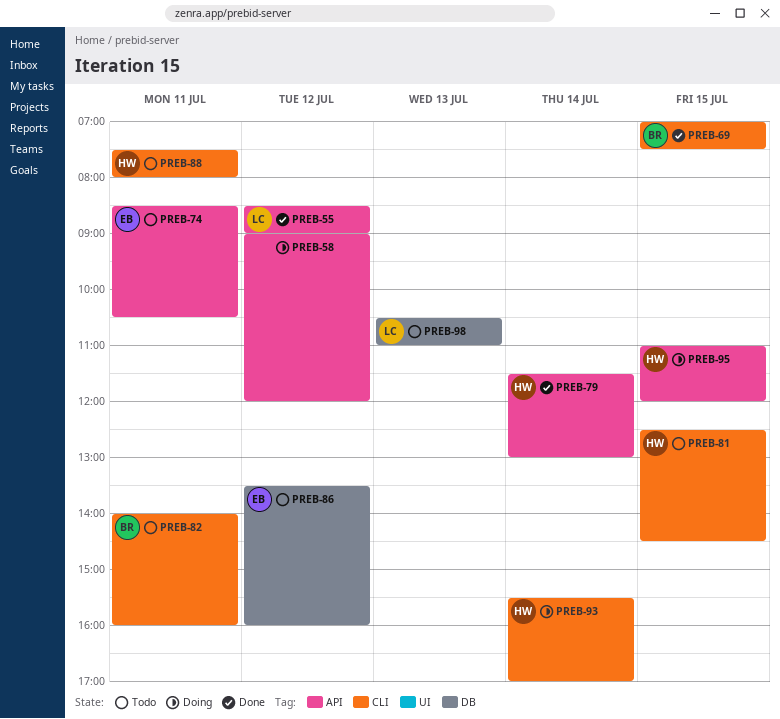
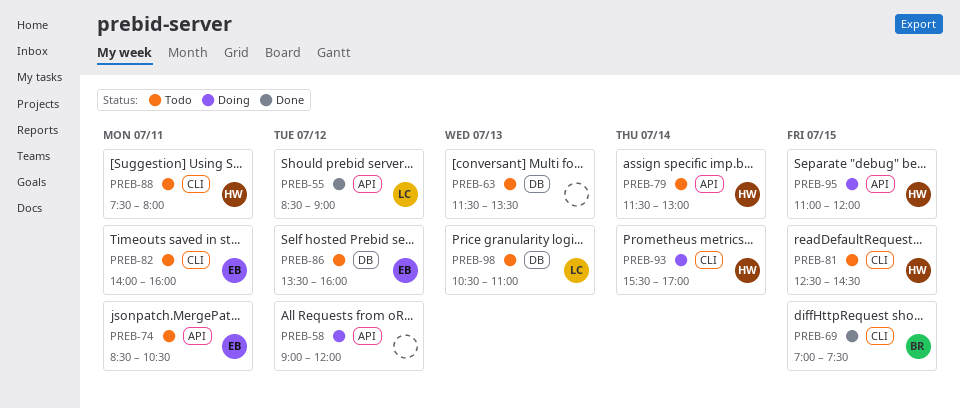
PREB-63: none -> present
PREB-79, status: Done -> Todo
PREB-82, owner: BR -> EB

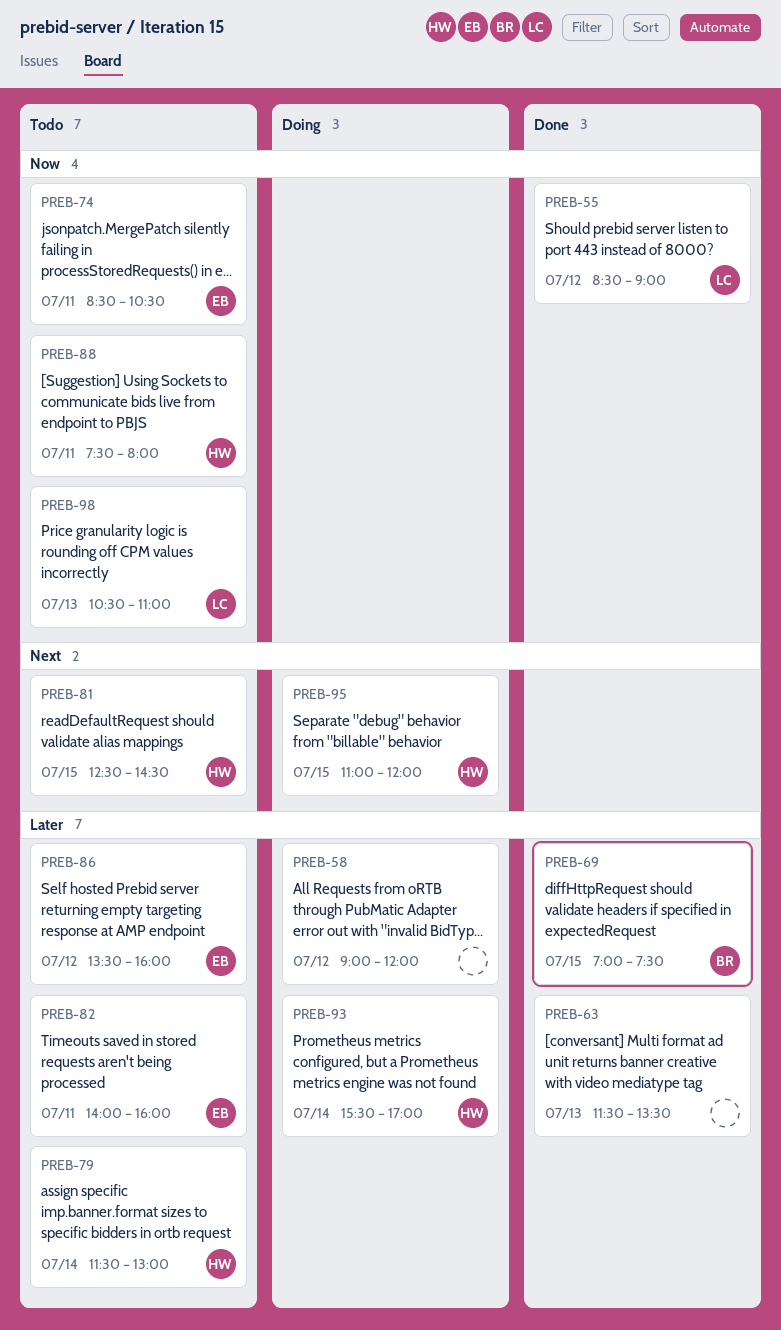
PREB-63, status: Todo -> Done

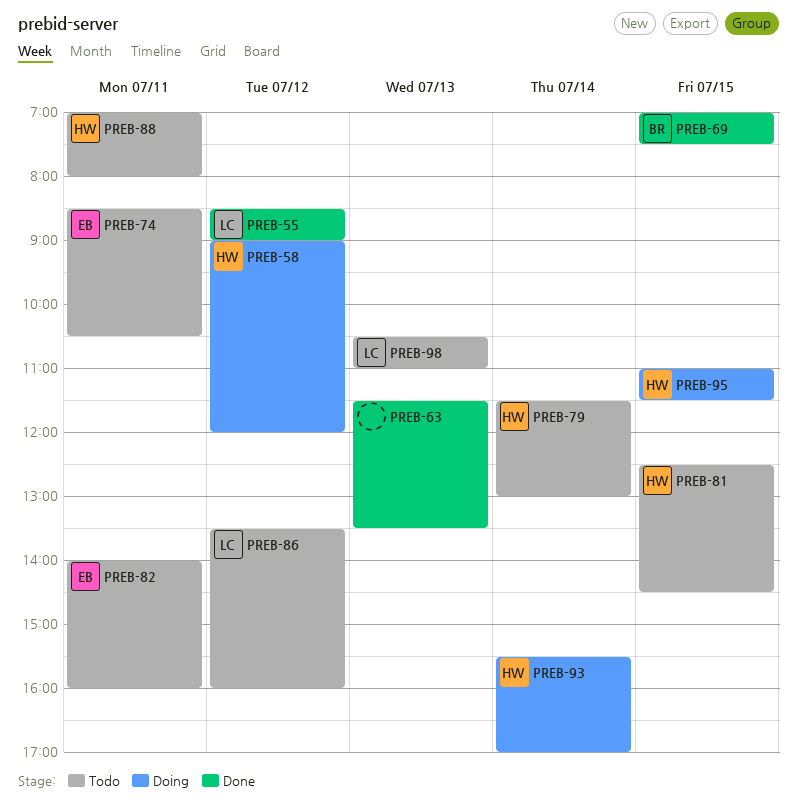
PREB-58, owner: none -> HW
PREB-86, owner: EB -> LC
PREB-88, begins: 07:30 -> 07:00
PREB-95, ends: 12:00 -> 11:30

